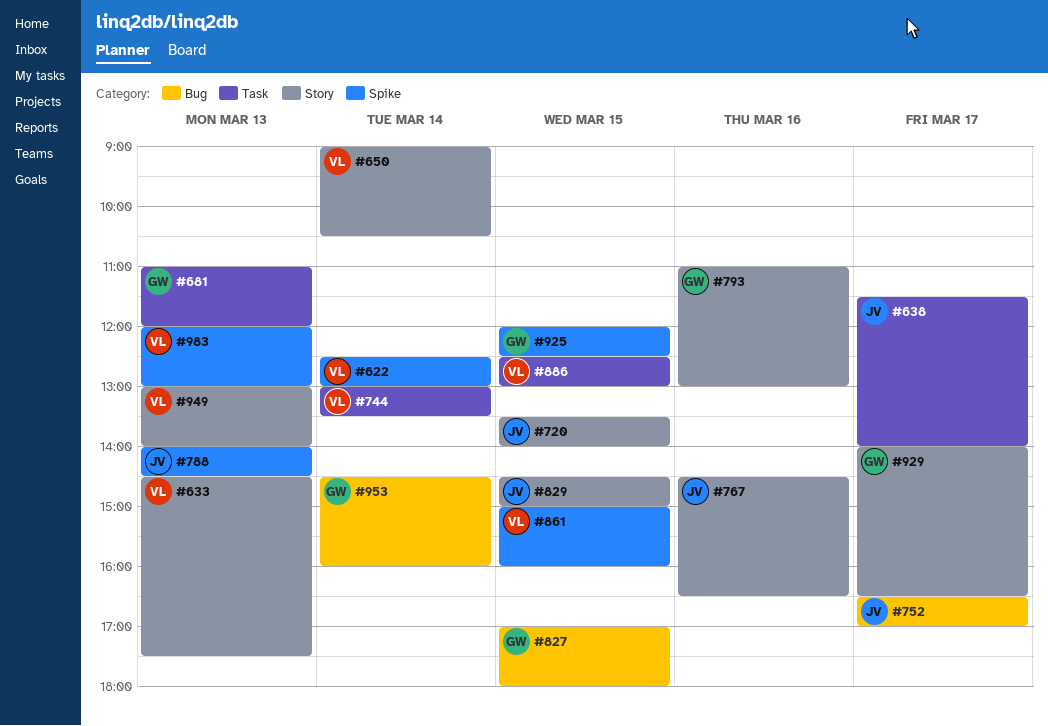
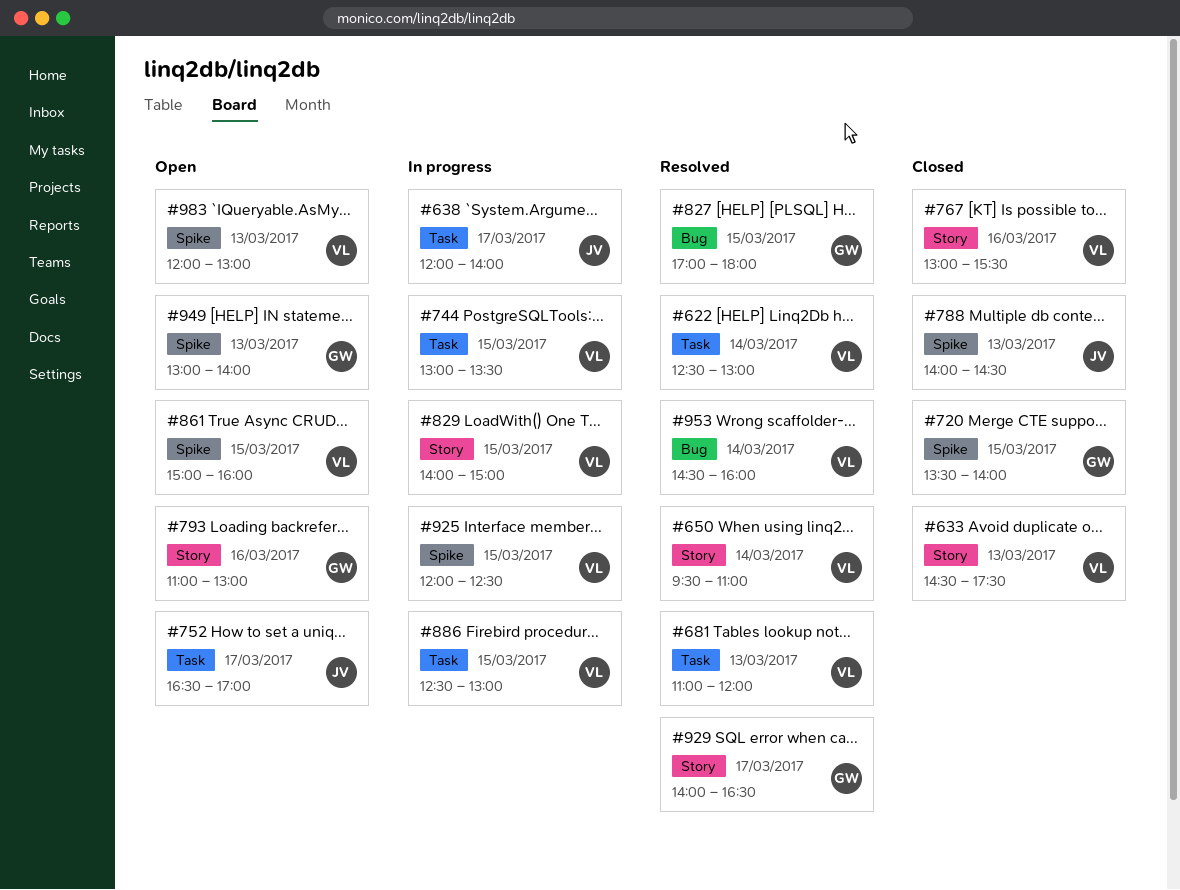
#622, label: Spike -> Task
#638, begins: 11:30 -> 12:00
#650, begins: 09:00 -> 09:30
#650, ends: 10:30 -> 11:00
#681, owner: GW -> VL
#720, owner: JV -> GW
#720, label: Story -> Spike
#744, day: Mar 14 -> Mar 15
#752, label: Bug -> Task
#767, owner: JV -> VL
#767, begins: 14:30 -> 13:00
#767, ends: 16:30 -> 15:30
#829, owner: JV -> VL
#829, begins: 14:30 -> 14:00
#925, owner: GW -> VL
#949, owner: VL -> GW
#949, label: Story -> Spike
#953, owner: GW -> VL

